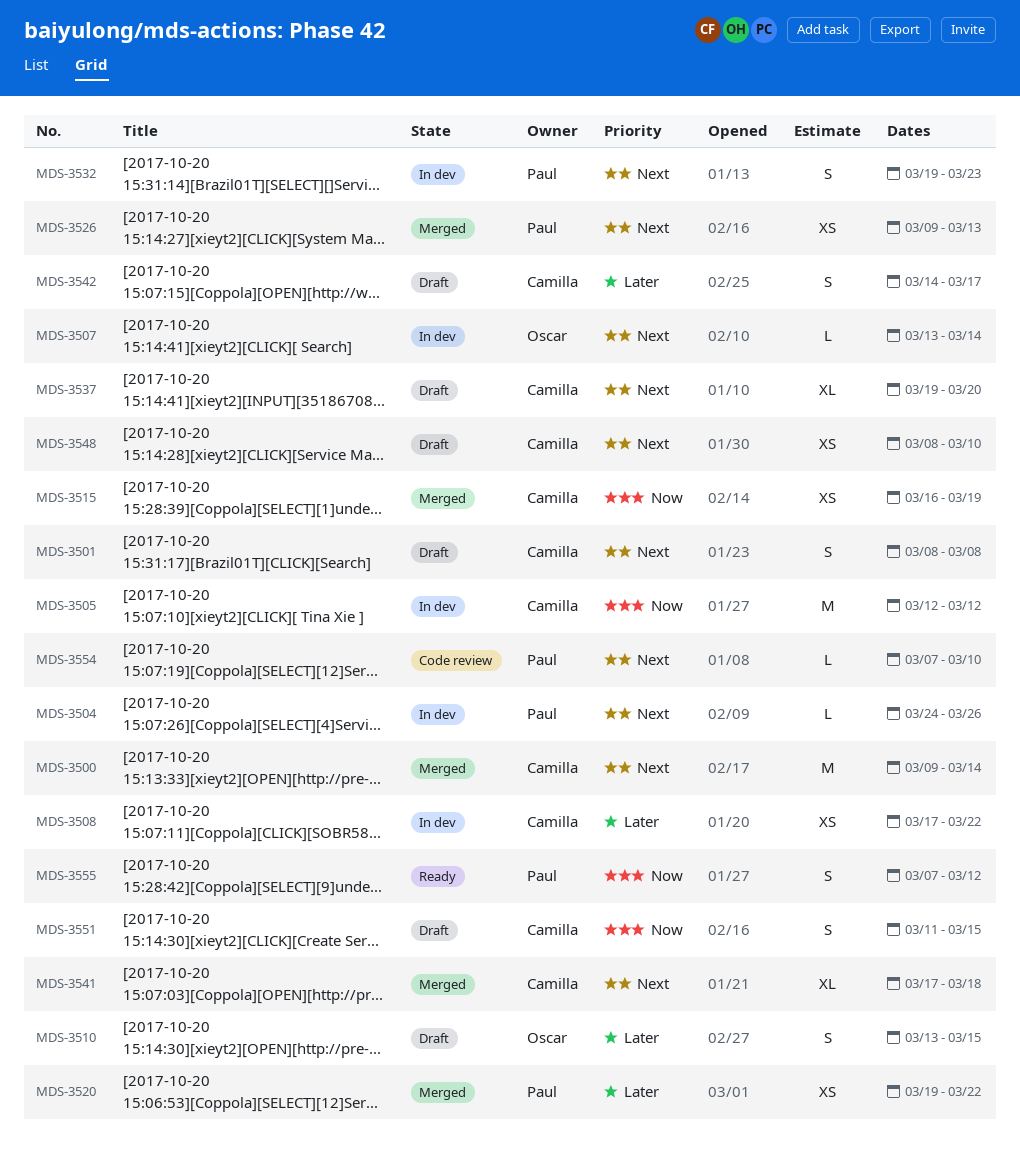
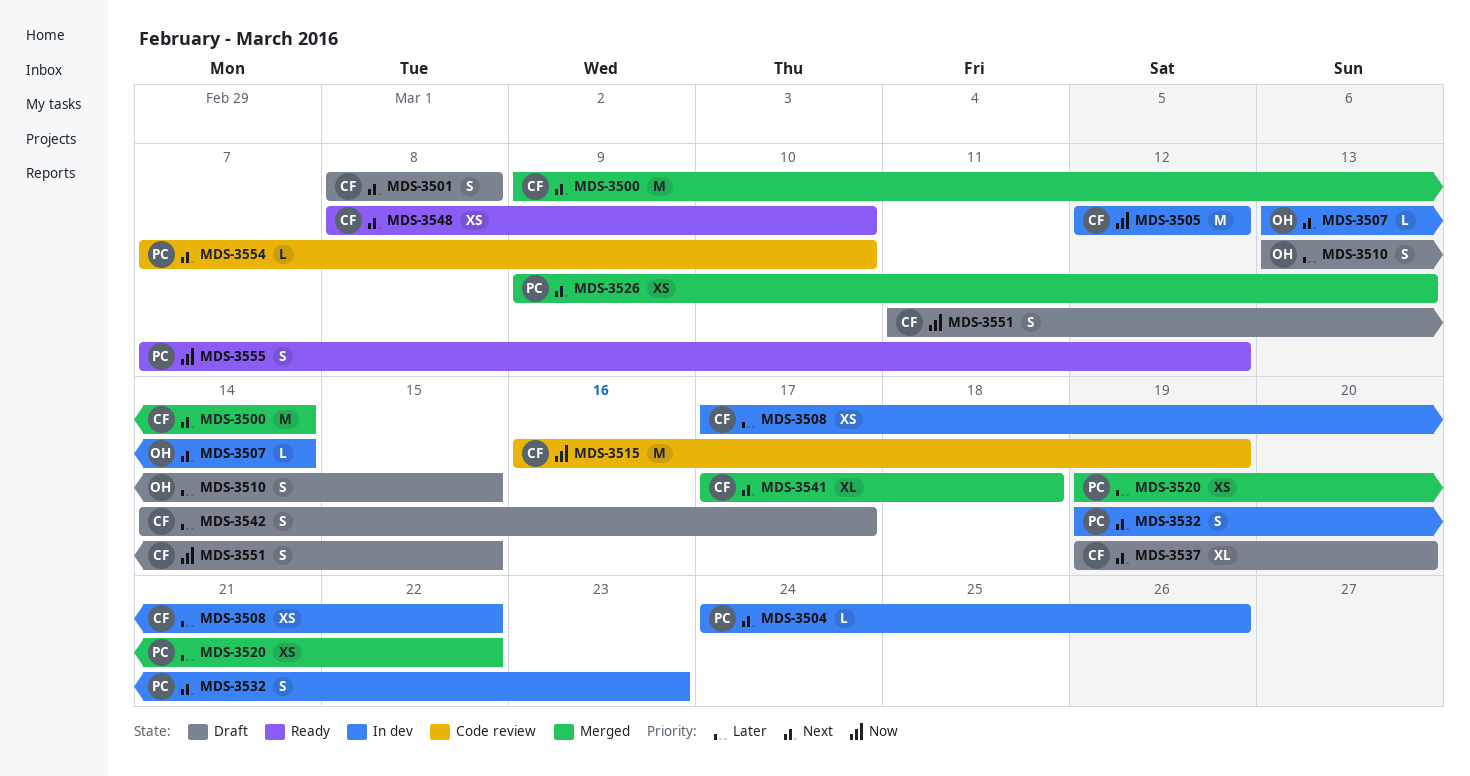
MDS-3515, status: Merged -> Code review
MDS-3515, estimate: XS -> M
MDS-3548, status: Draft -> Ready

